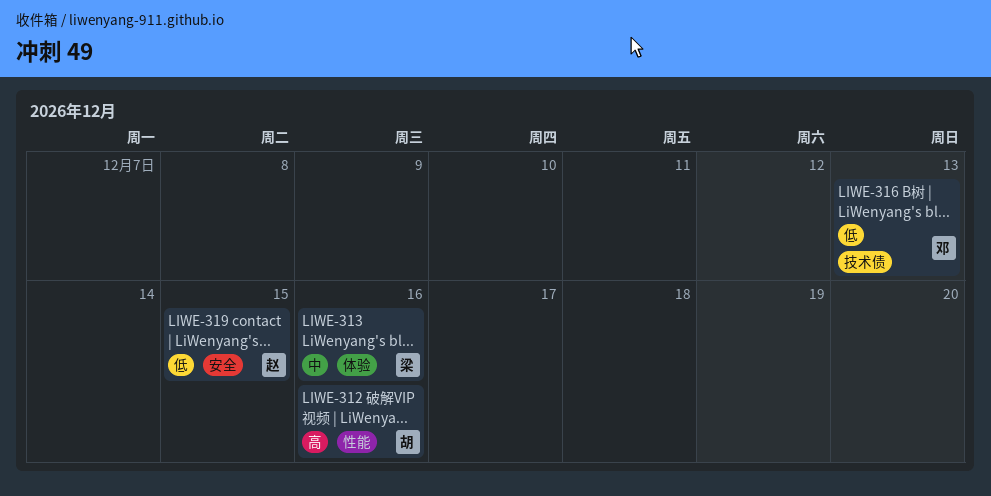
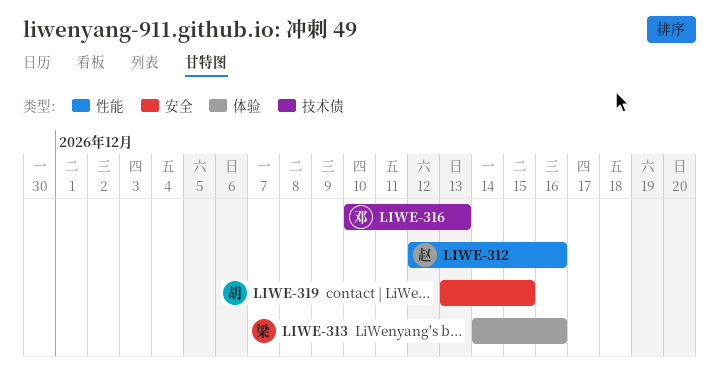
LIWE-312, owner: 胡 -> 赵
LIWE-319, owner: 赵 -> 胡

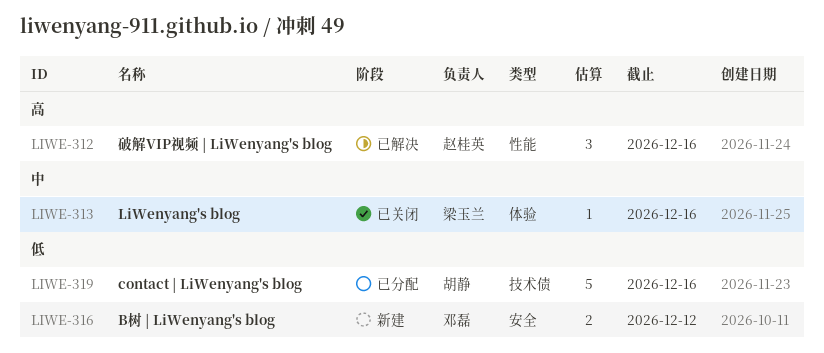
LIWE-316, label: 技术债 -> 安全
LIWE-316, due: Dec 13 -> Dec 12
LIWE-319, label: 安全 -> 技术债
LIWE-319, due: Dec 15 -> Dec 16

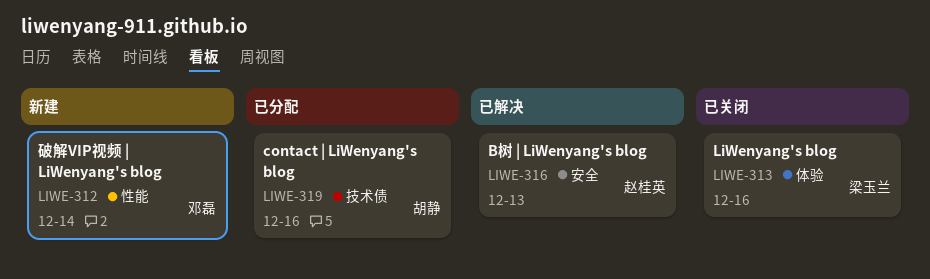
LIWE-312, status: 已解决 -> 新建
LIWE-312, owner: 赵桂英 -> 邓磊
LIWE-312, due: Dec 16 -> Dec 14
LIWE-316, status: 新建 -> 已解决
LIWE-316, owner: 邓磊 -> 赵桂英
LIWE-316, due: Dec 12 -> Dec 13

